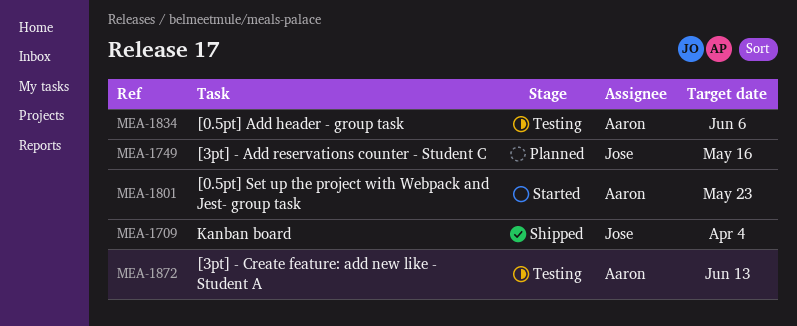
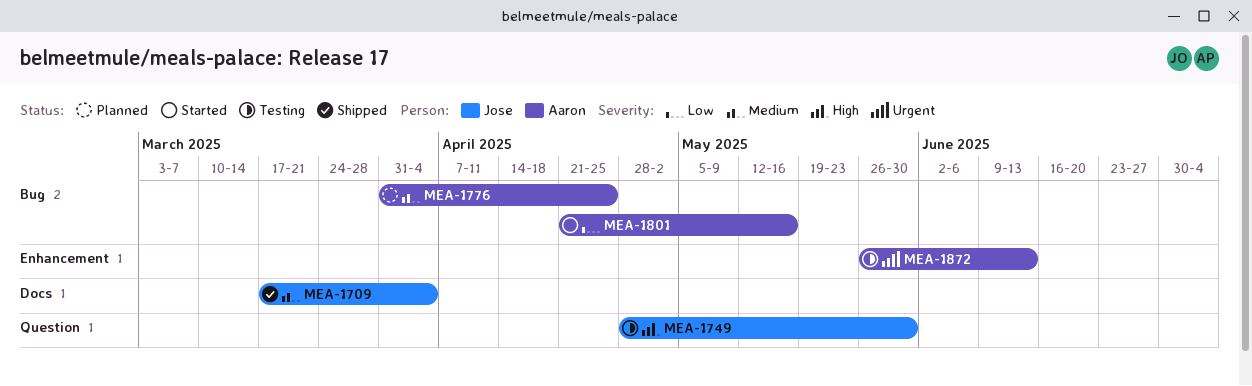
MEA-1749, status: Planned -> Testing
MEA-1749, due: May 16 -> May 30
MEA-1776: none -> present
MEA-1801, due: May 23 -> May 16
MEA-1834: present -> none

